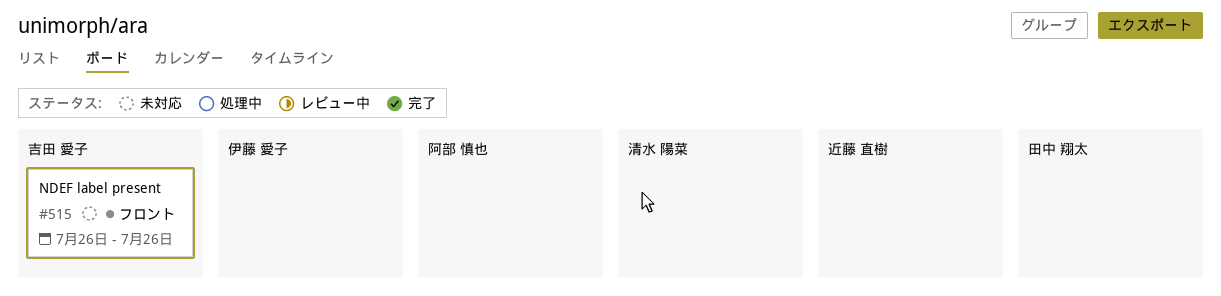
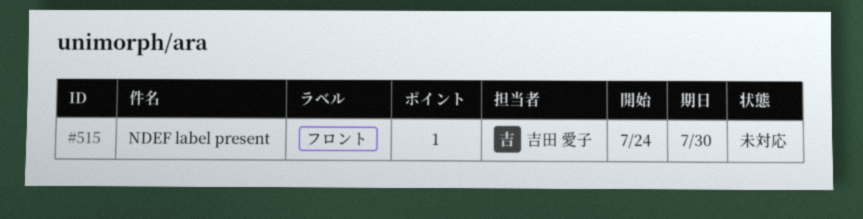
#515, start: Jul 26 -> Jul 24
#515, due: Jul 26 -> Jul 30

